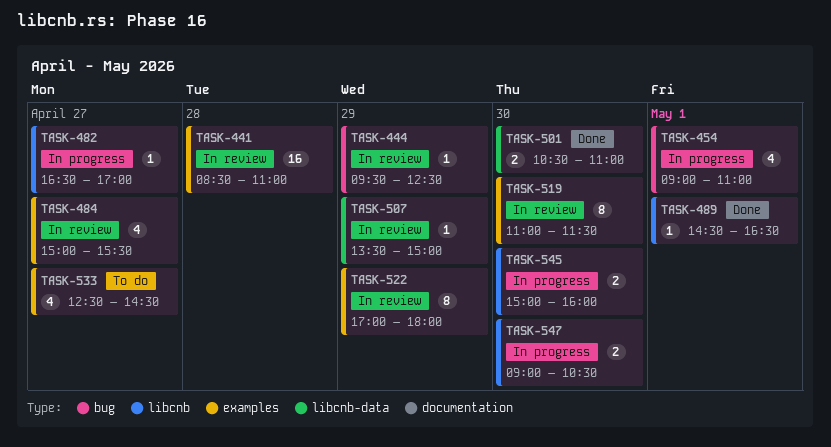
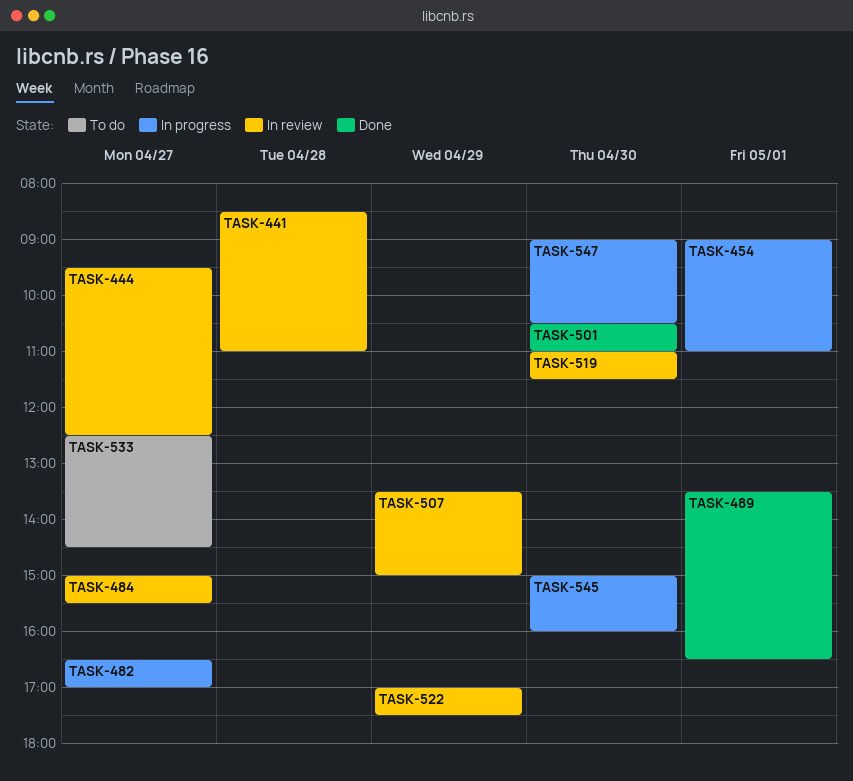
TASK-444, day: Apr 29 -> Apr 27
TASK-489, begins: 14:30 -> 13:30
TASK-522, ends: 18:00 -> 17:30

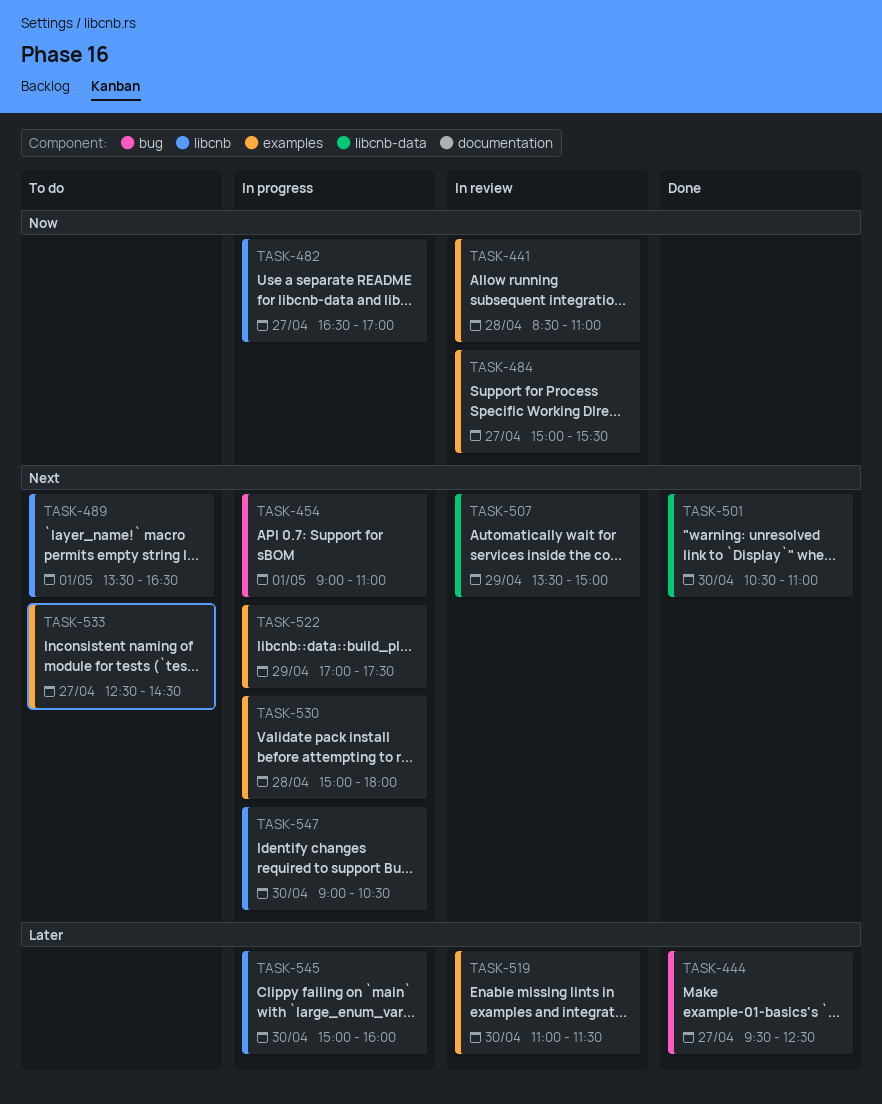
TASK-444, status: In review -> Done
TASK-489, status: Done -> To do
TASK-522, status: In review -> In progress
TASK-530: none -> present

